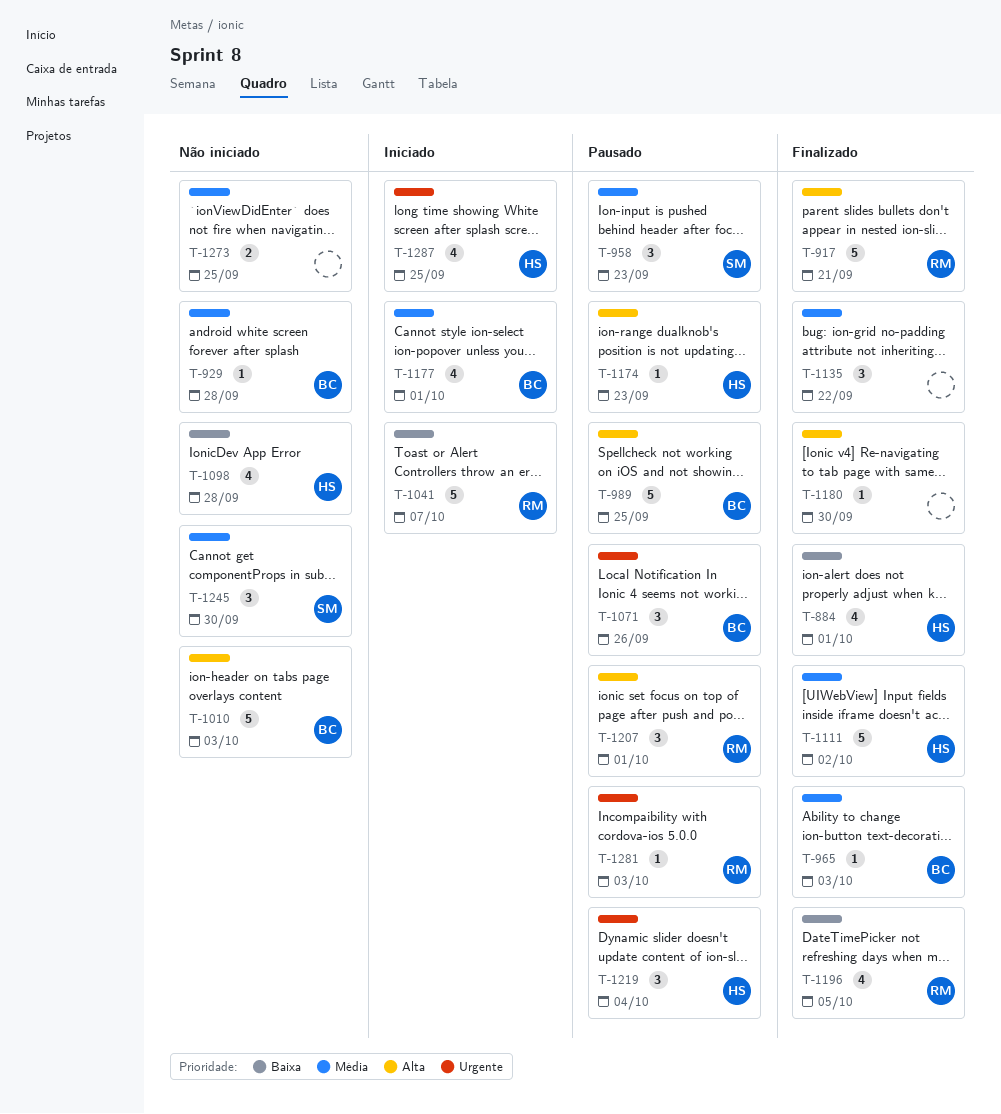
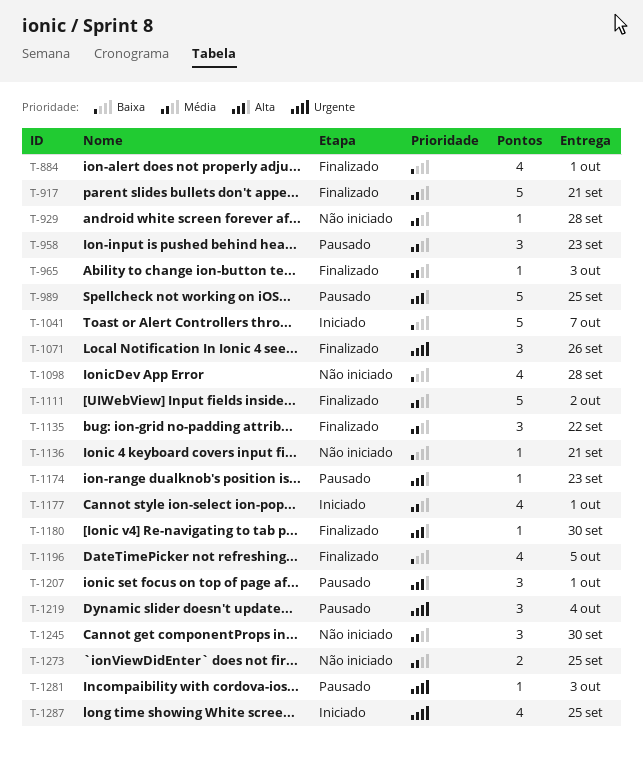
T-917, priority: Alta -> Média
T-1010: present -> none
T-1071, status: Pausado -> Finalizado
T-1136: none -> present

